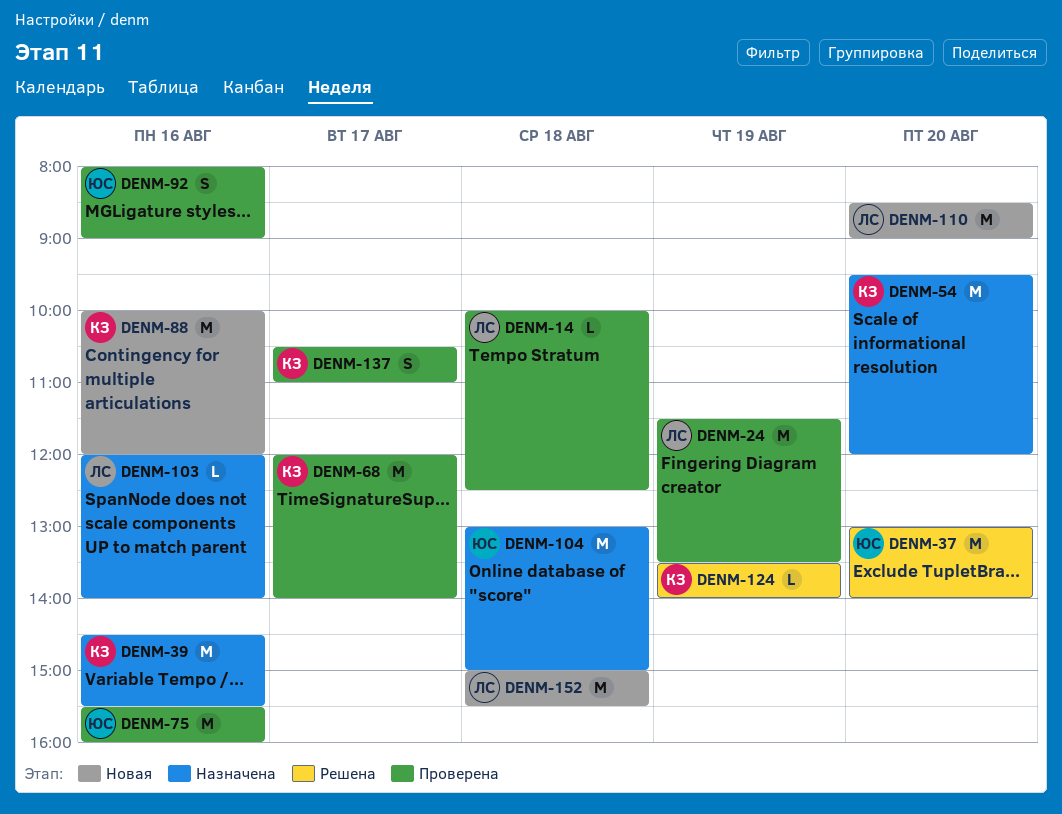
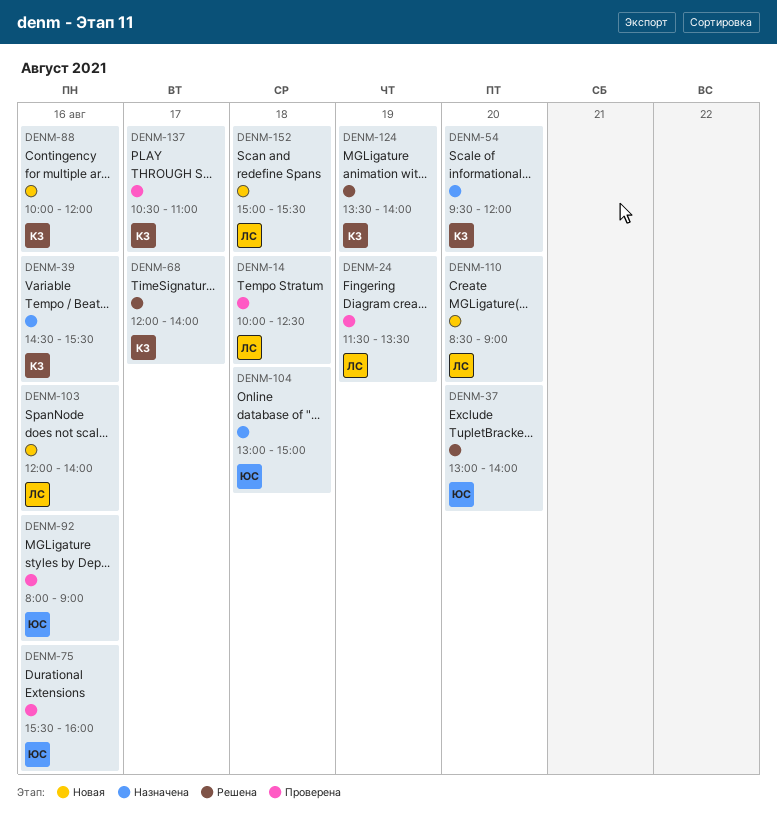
DENM-68, status: Проверена -> Решена
DENM-103, status: Назначена -> Новая

